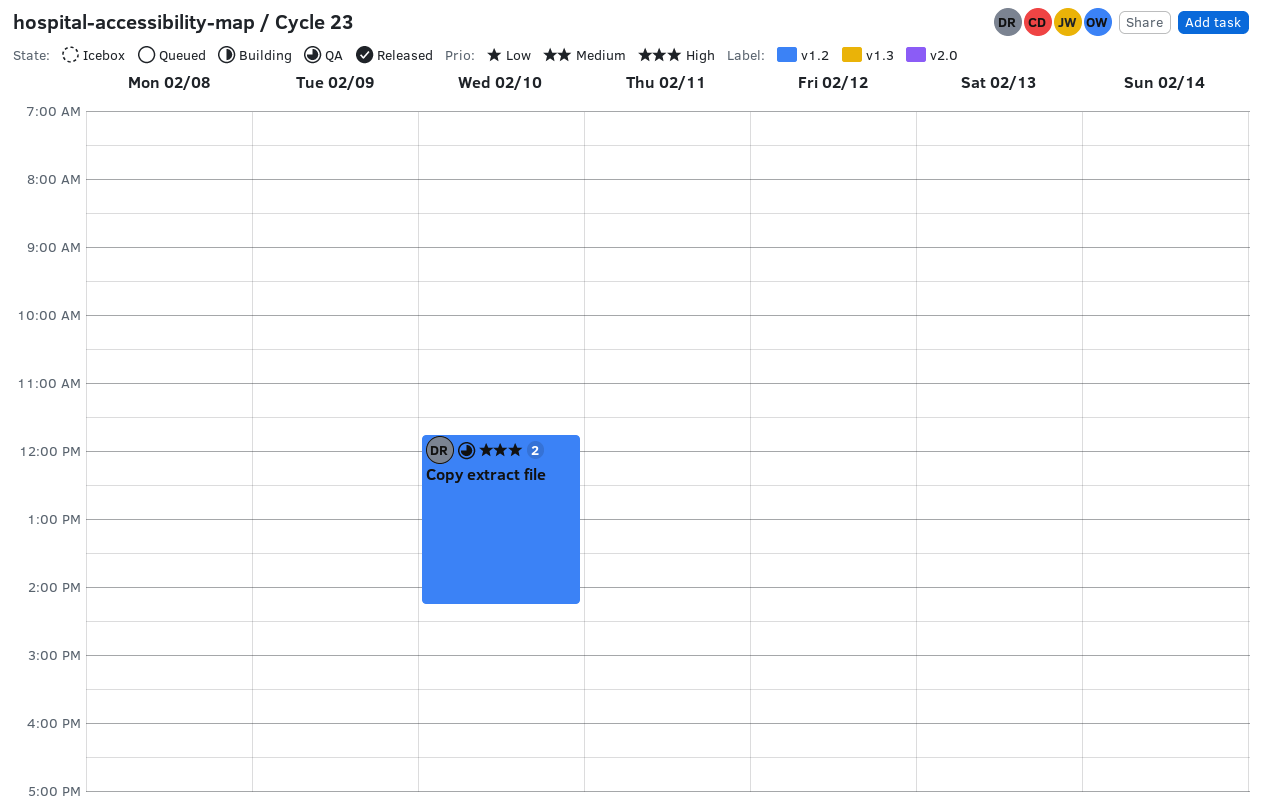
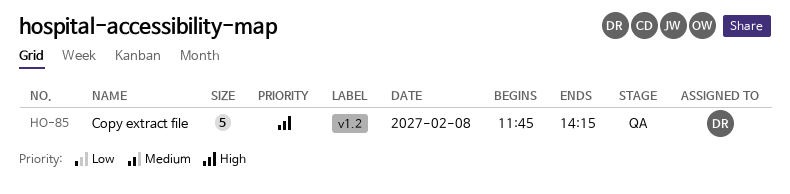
Copy extract file, estimate: 2 -> 5
Copy extract file, day: Feb 10 -> Feb 8

